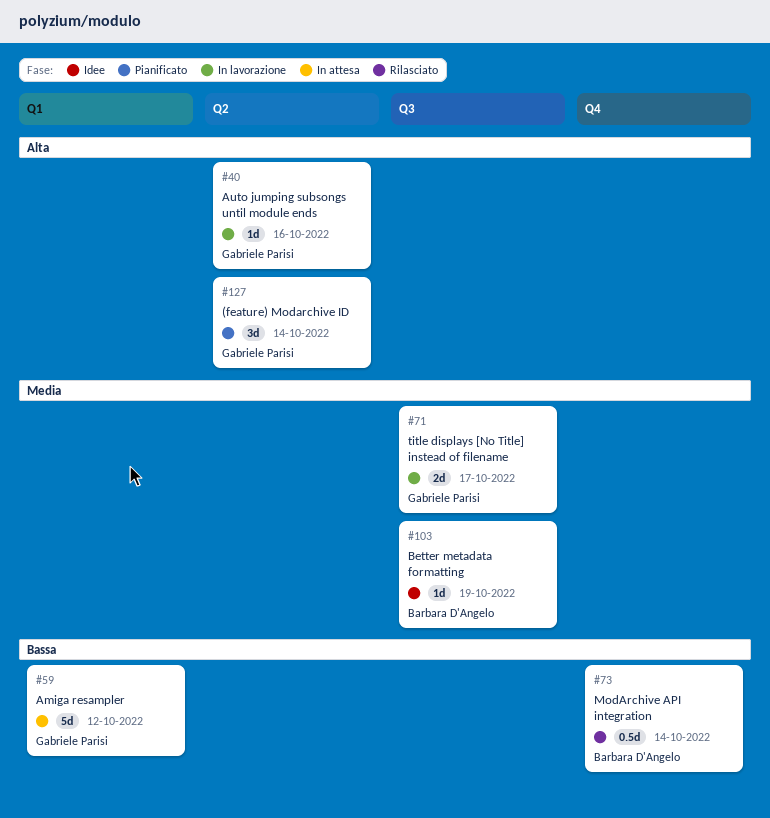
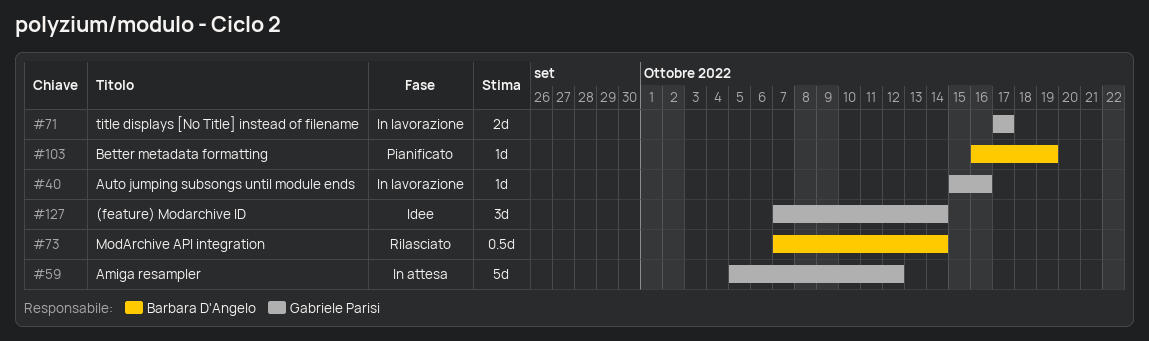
#103, status: Idee -> Pianificato
#127, status: Pianificato -> Idee

